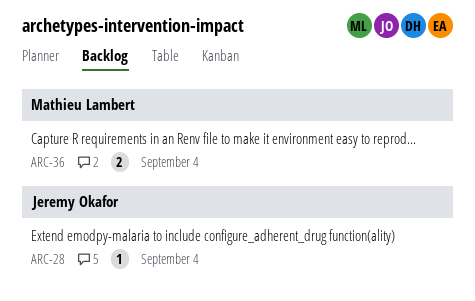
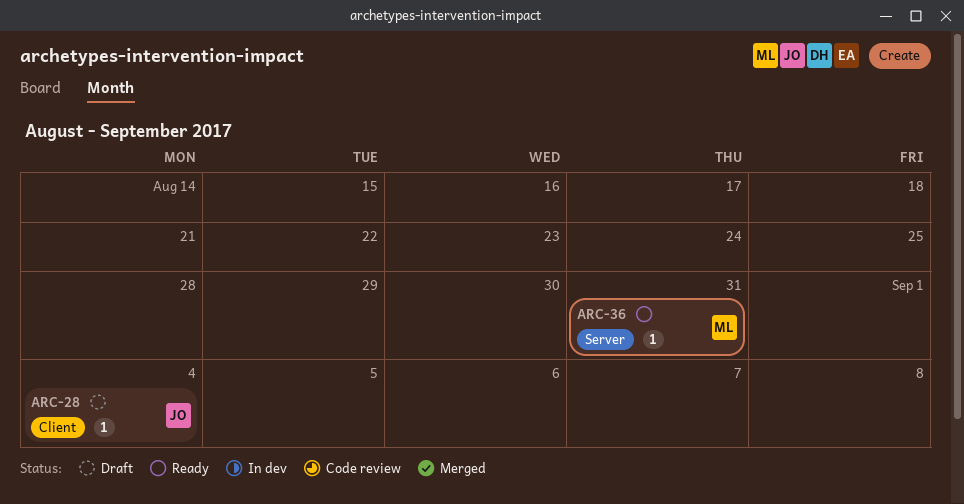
ARC-36, estimate: 2 -> 1
ARC-36, due: Sep 4 -> Aug 31

